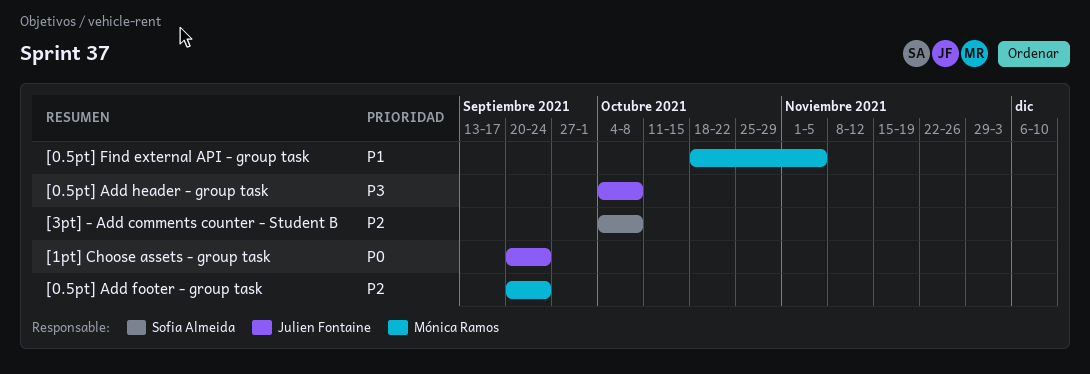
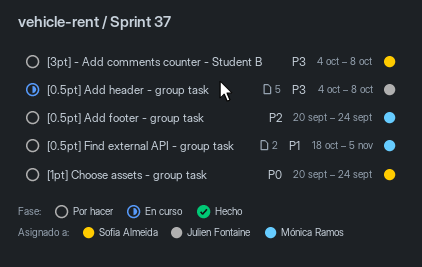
[1pt] Choose assets - group task, owner: Julien Fontaine -> Sofia Almeida
[3pt] - Add comments counter - Student B, priority: P2 -> P3

